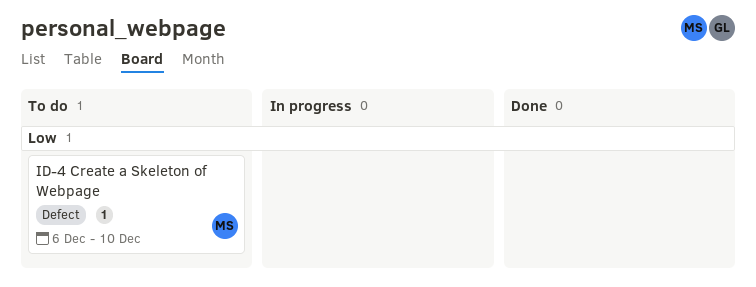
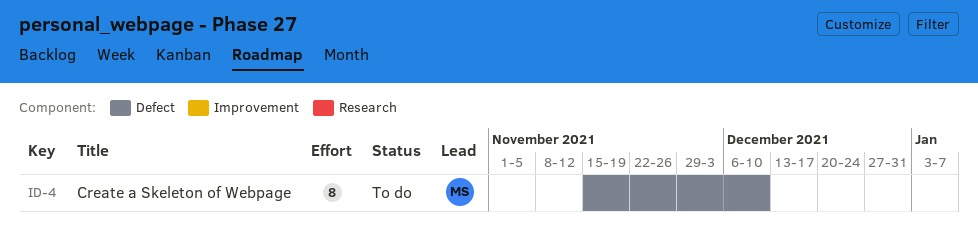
ID-4, estimate: 1 -> 8
ID-4, start: Dec 6 -> Nov 15

